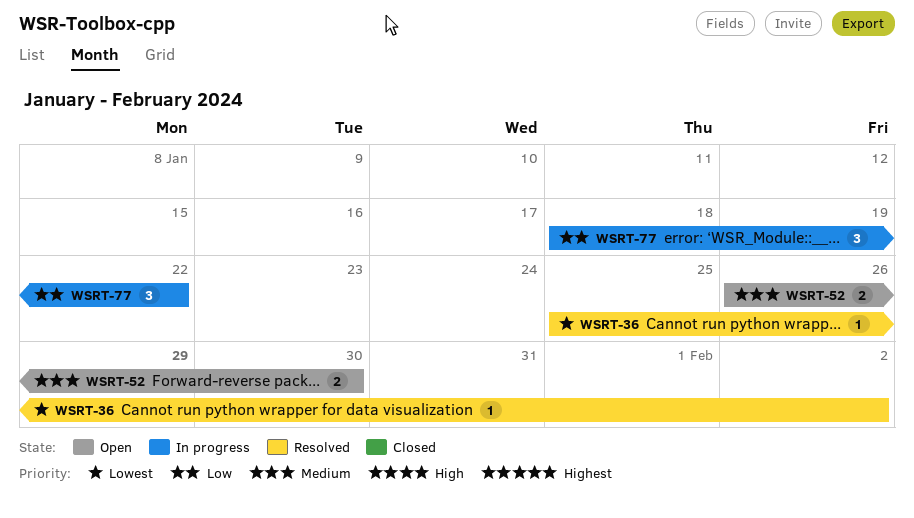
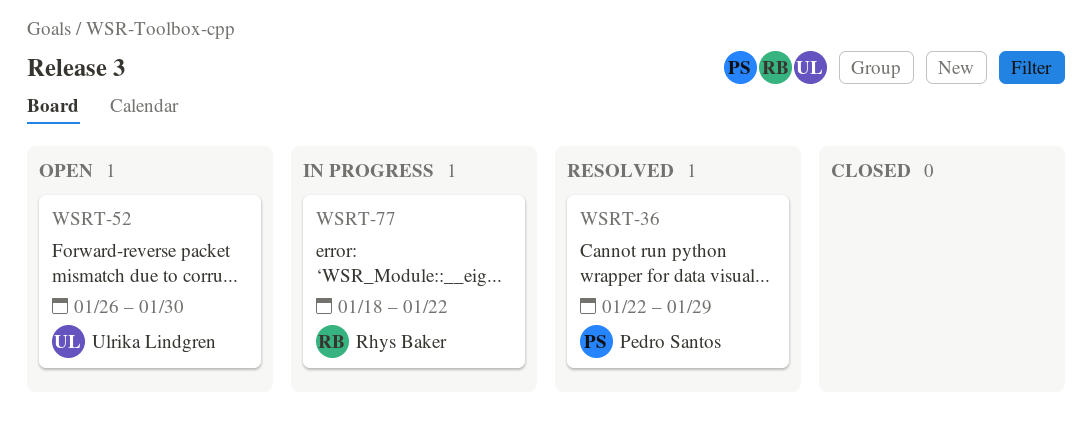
WSRT-36, start: Jan 25 -> Jan 22
WSRT-36, due: Feb 2 -> Jan 29

